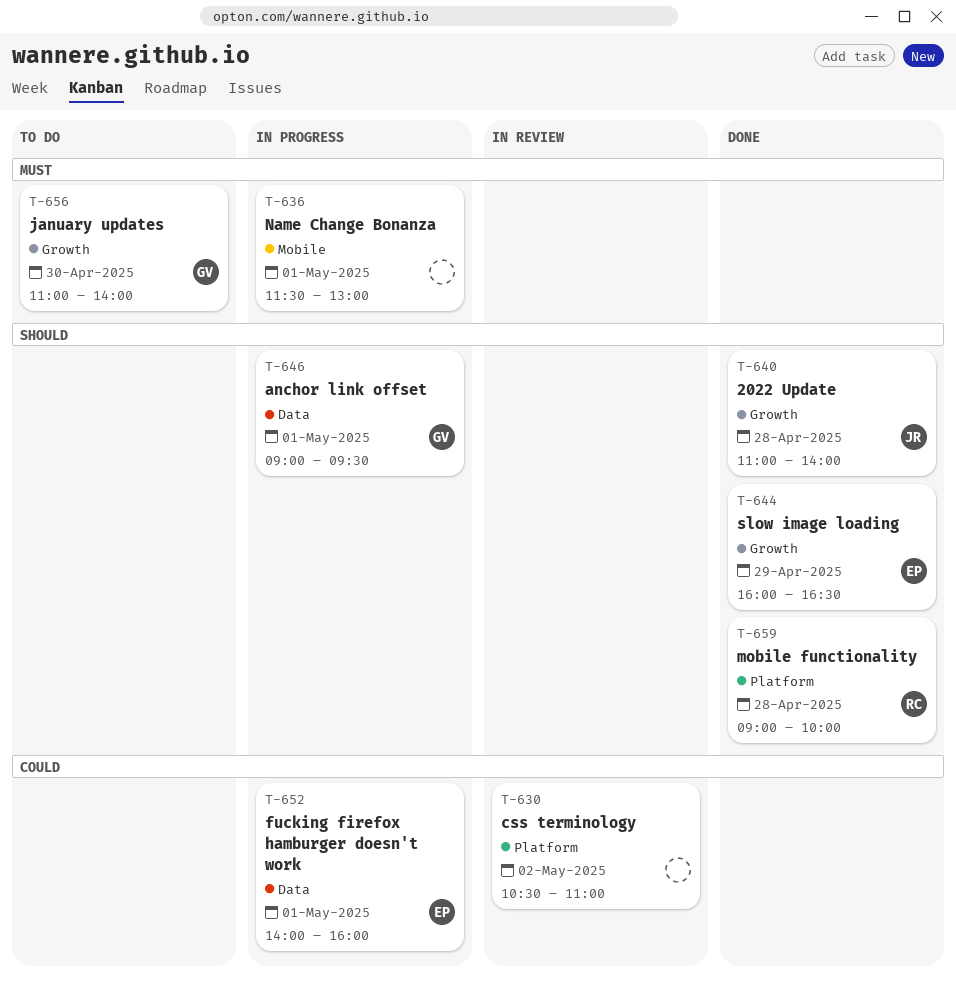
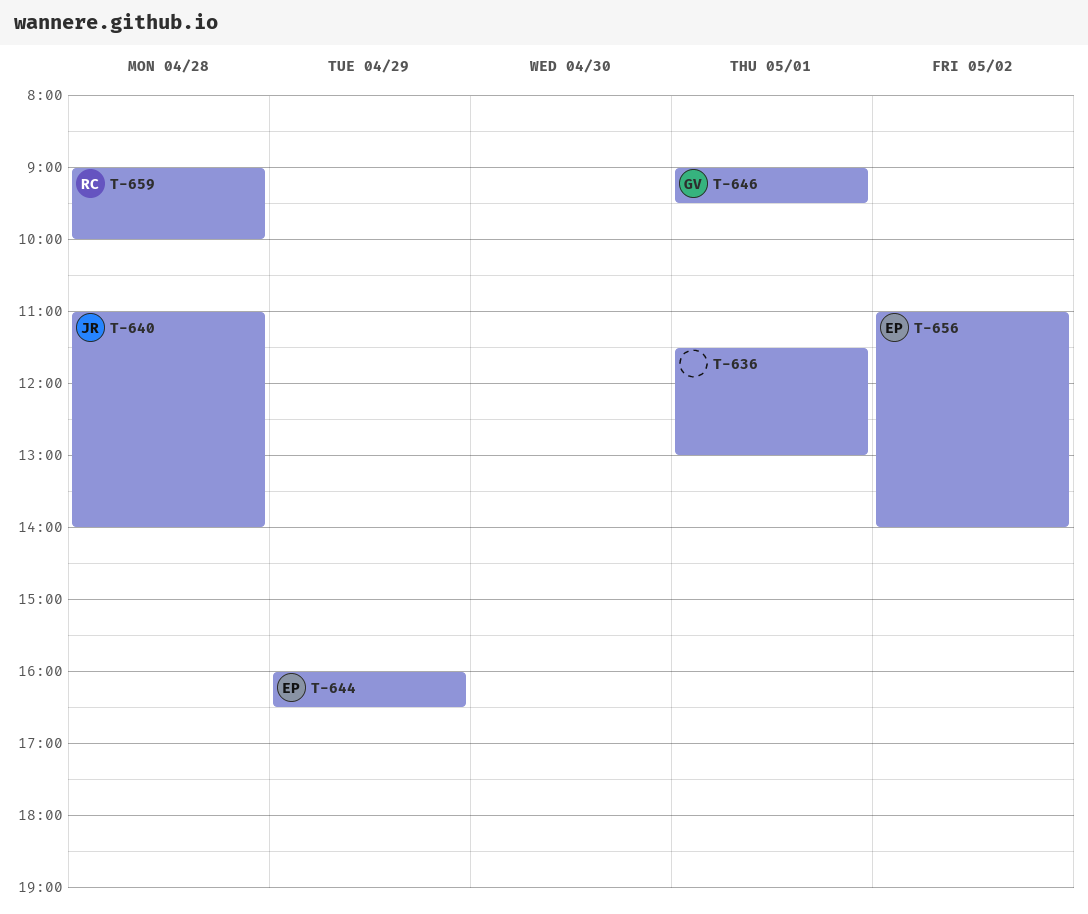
T-630: present -> none
T-652: present -> none
T-656, owner: GV -> EP
T-656, day: Apr 30 -> May 2

